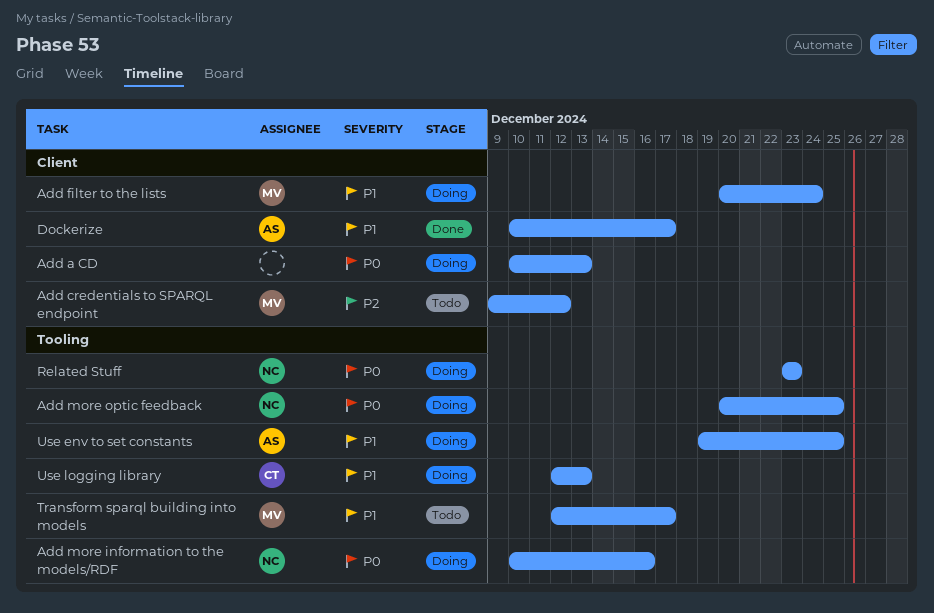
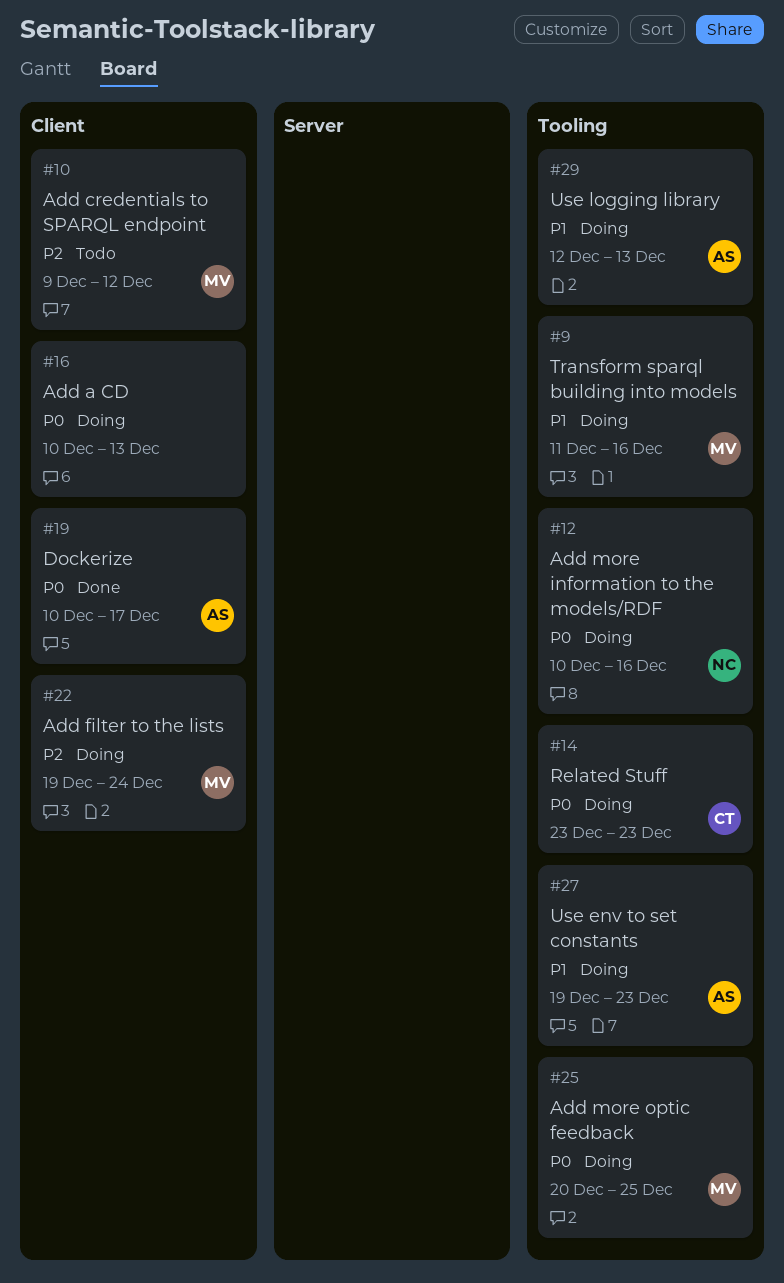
Add filter to the lists, priority: P1 -> P2
Add filter to the lists, start: Dec 20 -> Dec 19
Add more optic feedback, owner: NC -> MV
Dockerize, priority: P1 -> P0
Related Stuff, owner: NC -> CT
Transform sparql building into models, status: Todo -> Doing
Transform sparql building into models, start: Dec 12 -> Dec 11
Transform sparql building into models, due: Dec 17 -> Dec 16
Use env to set constants, due: Dec 25 -> Dec 23
Use logging library, owner: CT -> AS

